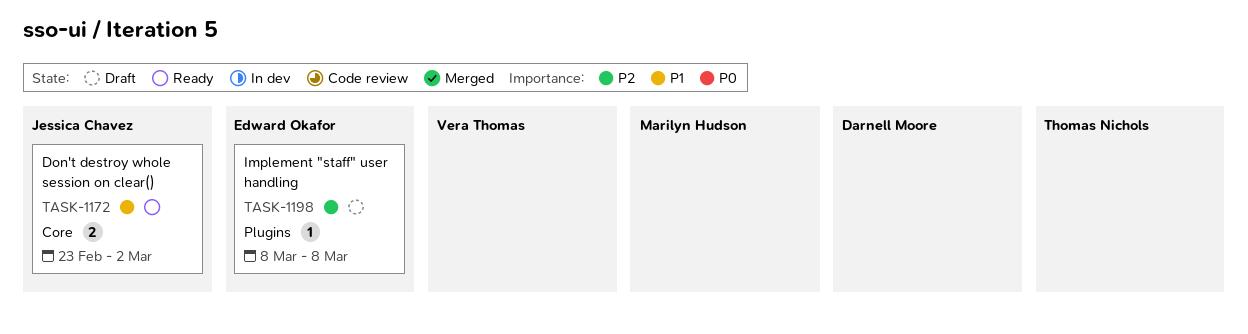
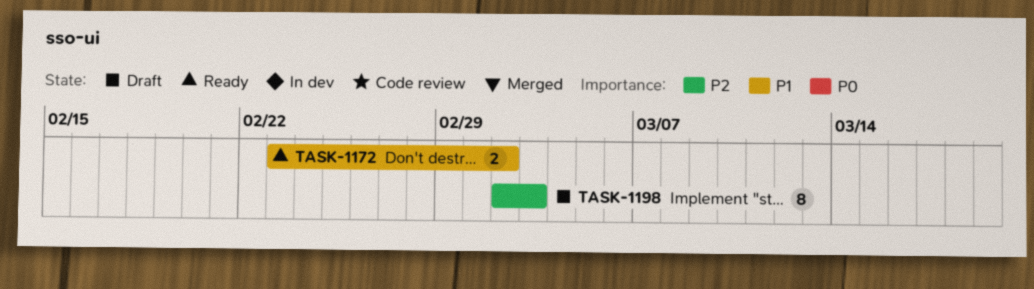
TASK-1198, estimate: 1 -> 8
TASK-1198, start: Mar 8 -> Mar 2
TASK-1198, due: Mar 8 -> Mar 3

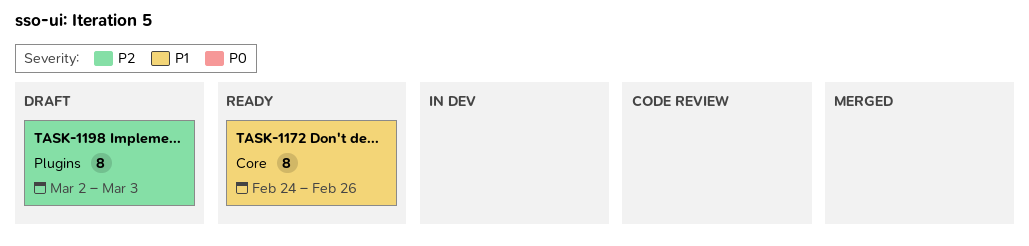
TASK-1172, estimate: 2 -> 8
TASK-1172, start: Feb 23 -> Feb 24
TASK-1172, due: Mar 2 -> Feb 26

